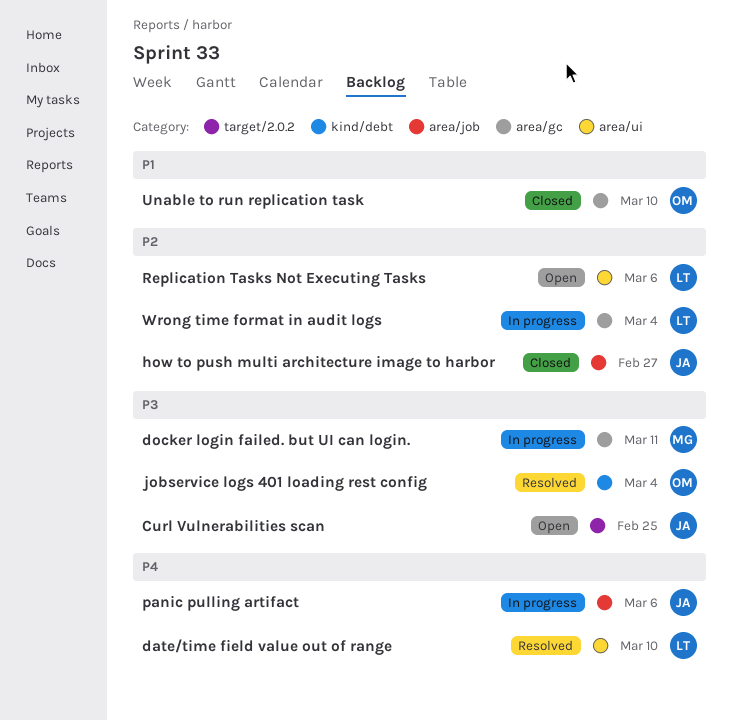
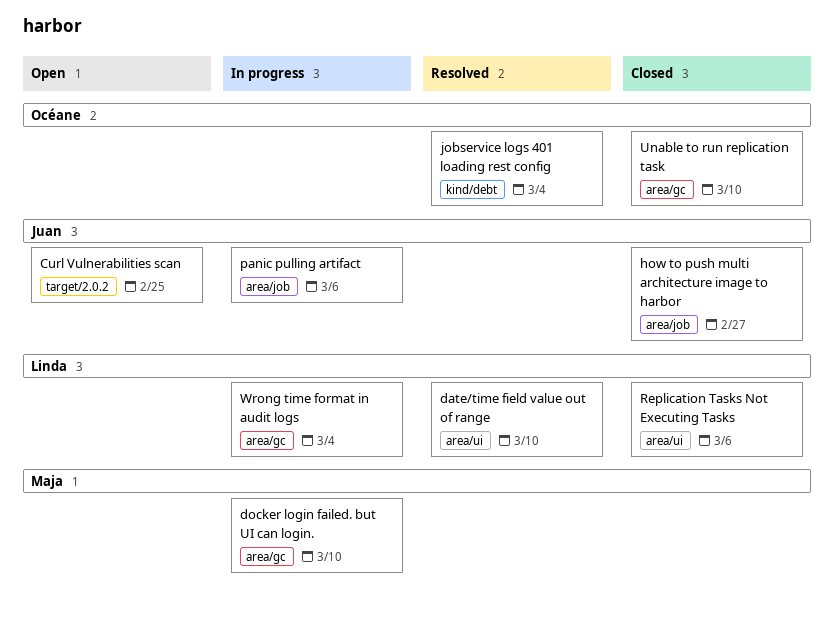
docker login failed. but UI can login., due: Mar 11 -> Mar 10
Replication Tasks Not Executing Tasks, status: Open -> Closed

